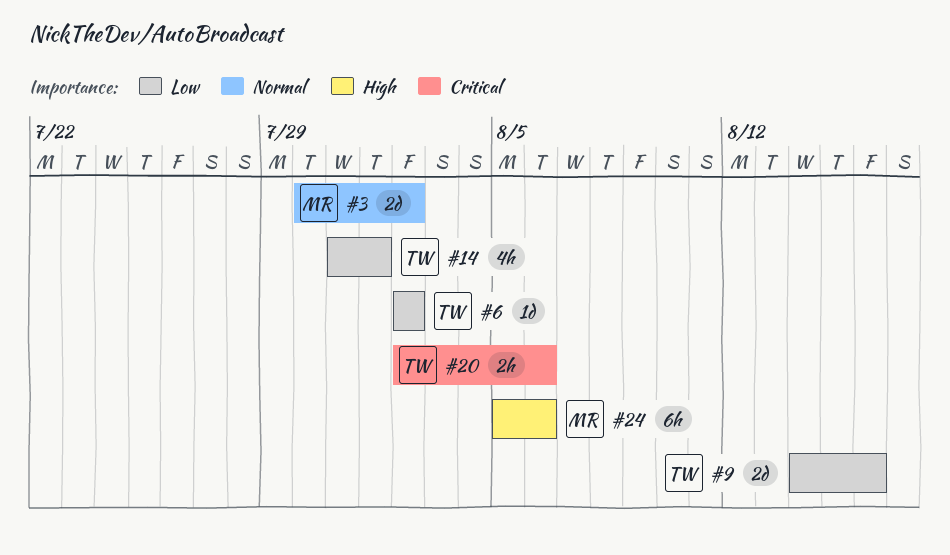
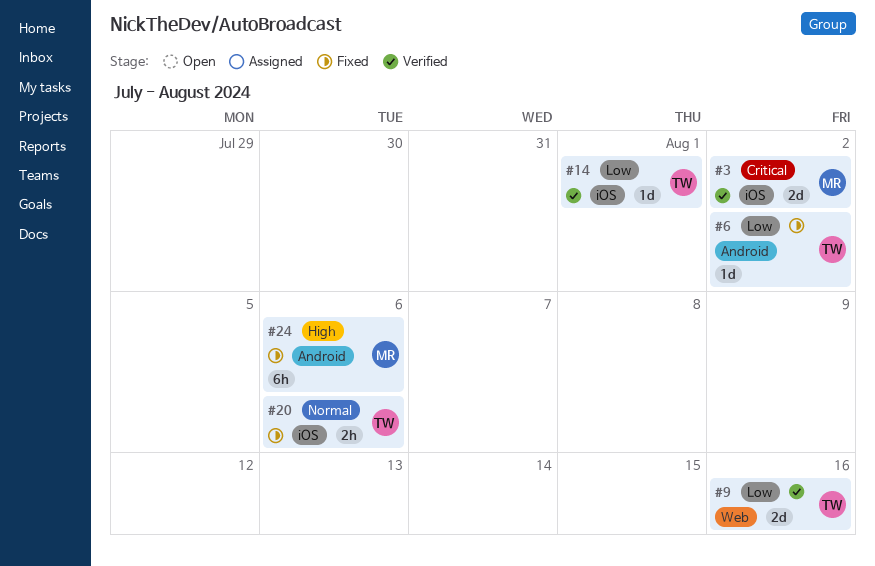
#3, priority: Normal -> Critical
#14, estimate: 4h -> 1d
#20, priority: Critical -> Normal

